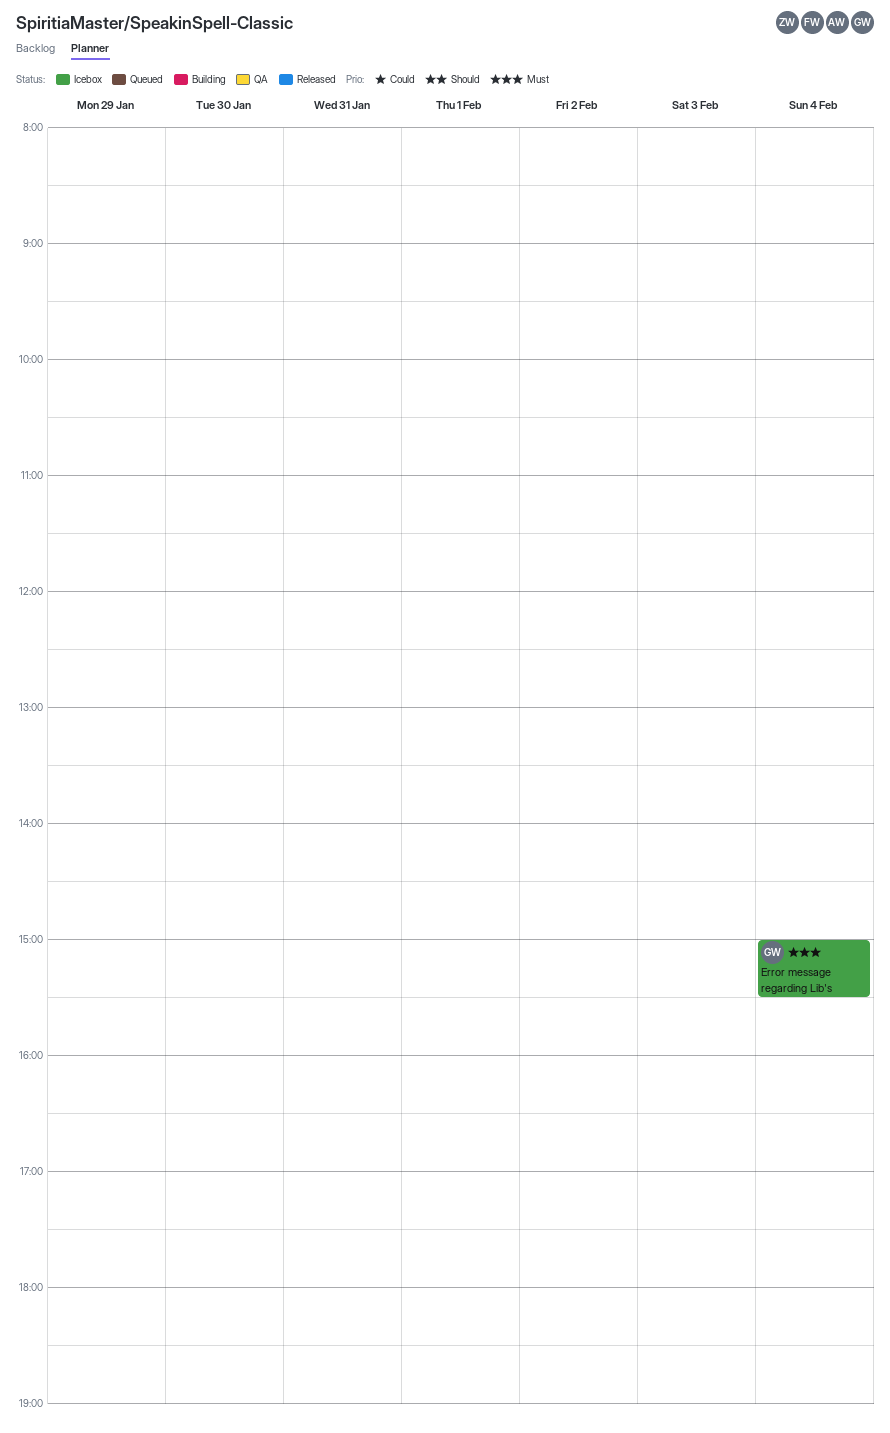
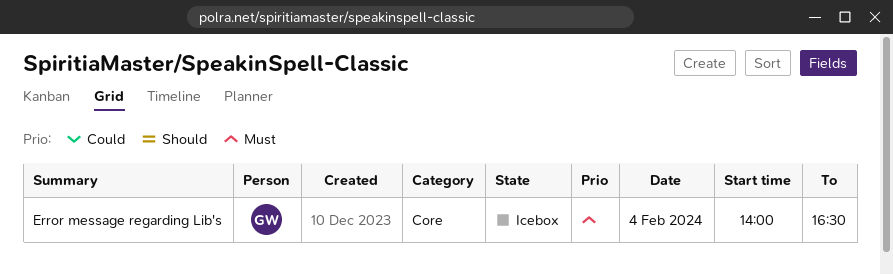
Error message regarding Lib's, begins: 15:00 -> 14:00
Error message regarding Lib's, ends: 15:30 -> 16:30

